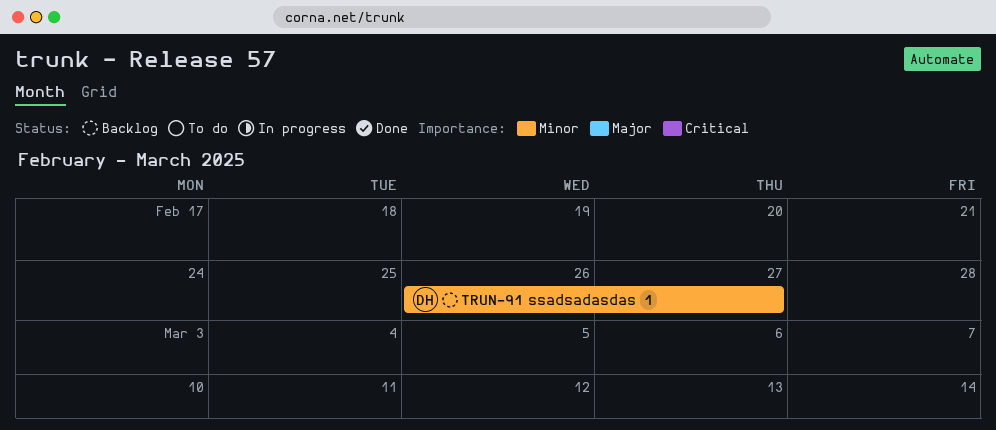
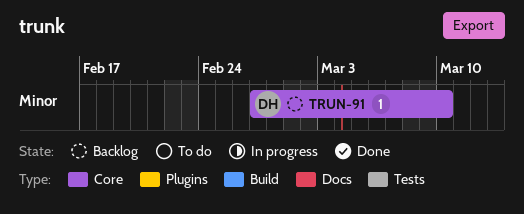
TRUN-91, start: Feb 26 -> Feb 27
TRUN-91, due: Feb 27 -> Mar 10

